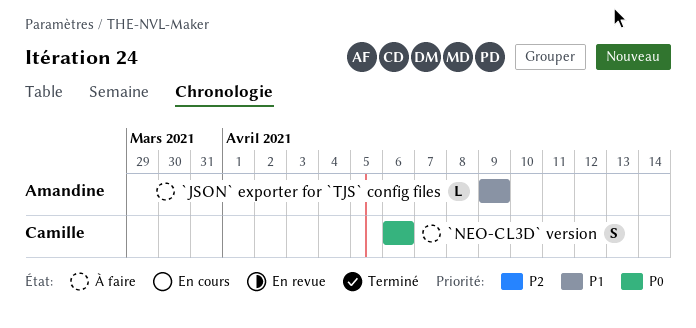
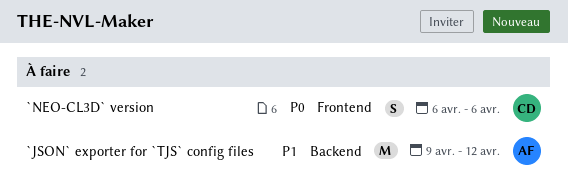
`JSON` exporter for `TJS` config files, estimate: L -> M
`JSON` exporter for `TJS` config files, due: Apr 9 -> Apr 12

